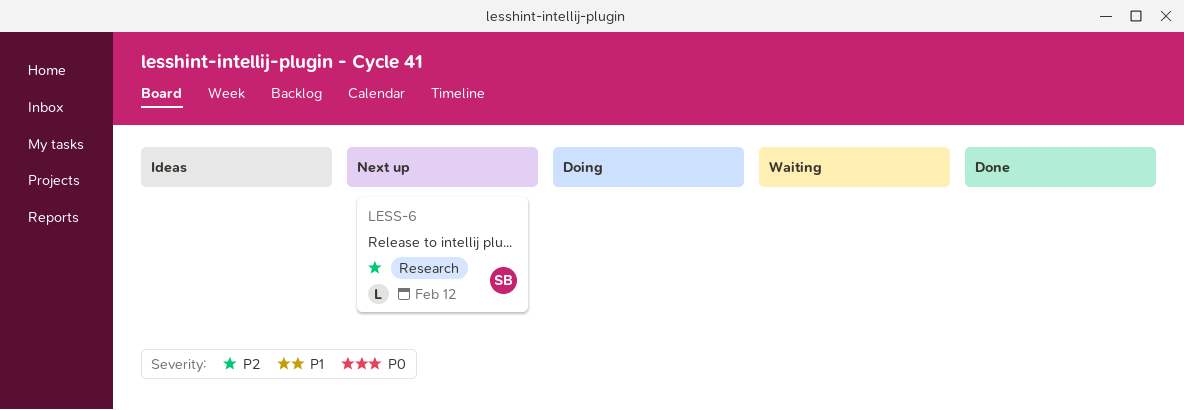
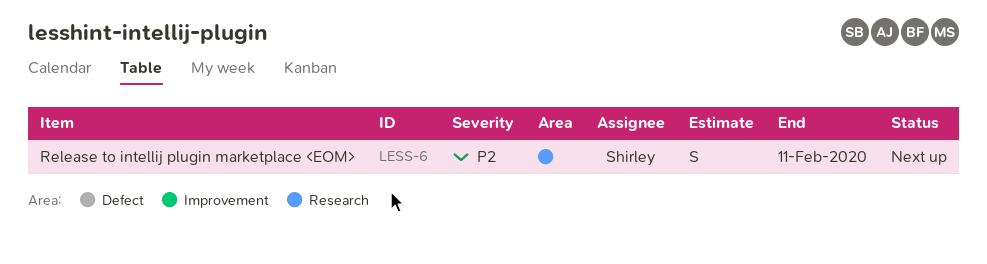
LESS-6, estimate: L -> S
LESS-6, due: Feb 12 -> Feb 11

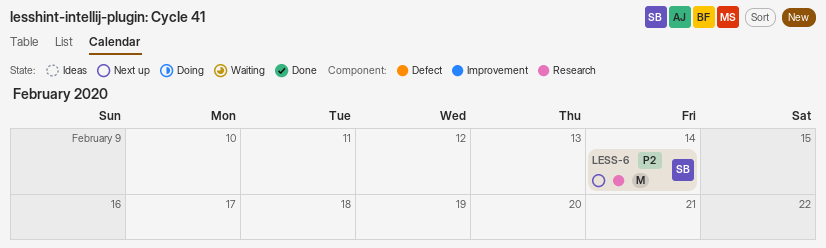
LESS-6, estimate: S -> M
LESS-6, due: Feb 11 -> Feb 14

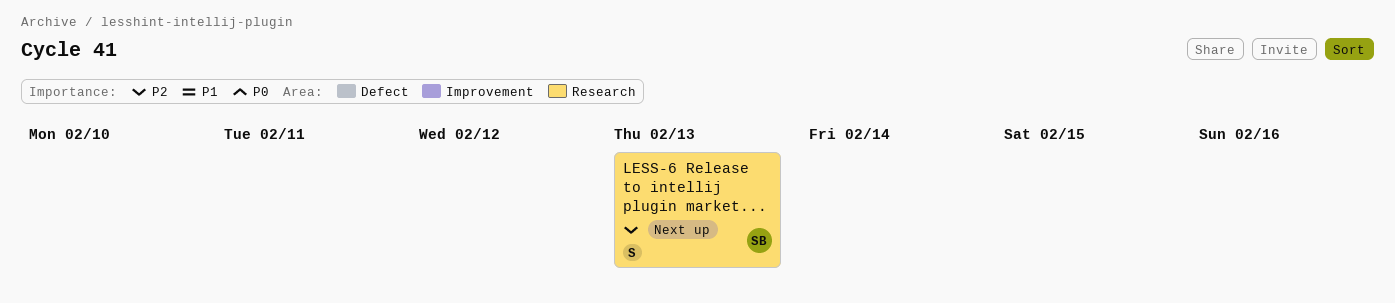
LESS-6, estimate: M -> S
LESS-6, due: Feb 14 -> Feb 13

